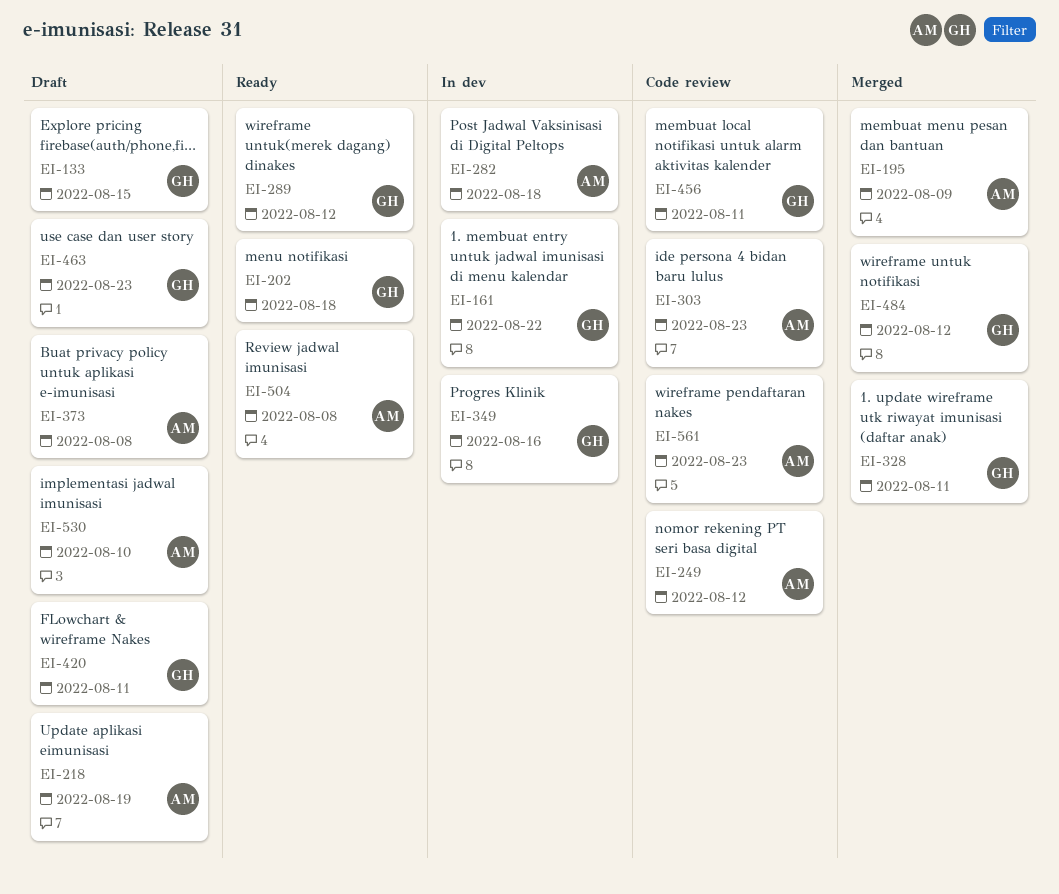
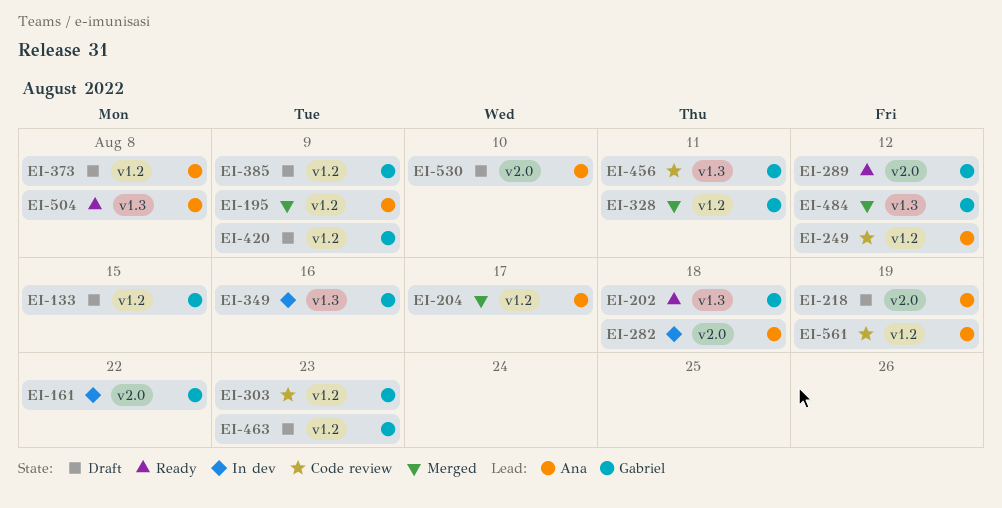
EI-204: none -> present
EI-303, owner: Ana -> Gabriel
EI-385: none -> present
EI-420, due: Aug 11 -> Aug 9
EI-561, due: Aug 23 -> Aug 19

